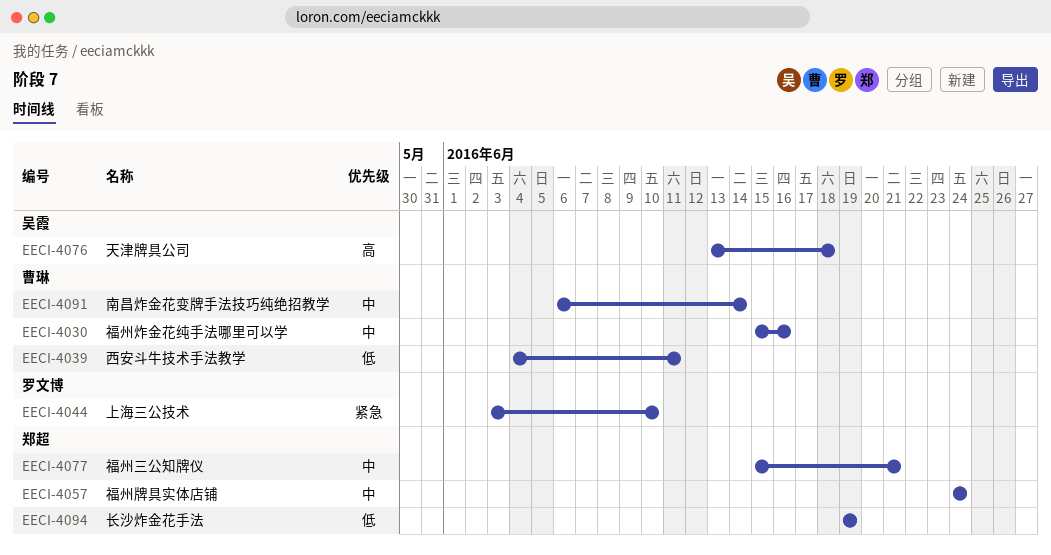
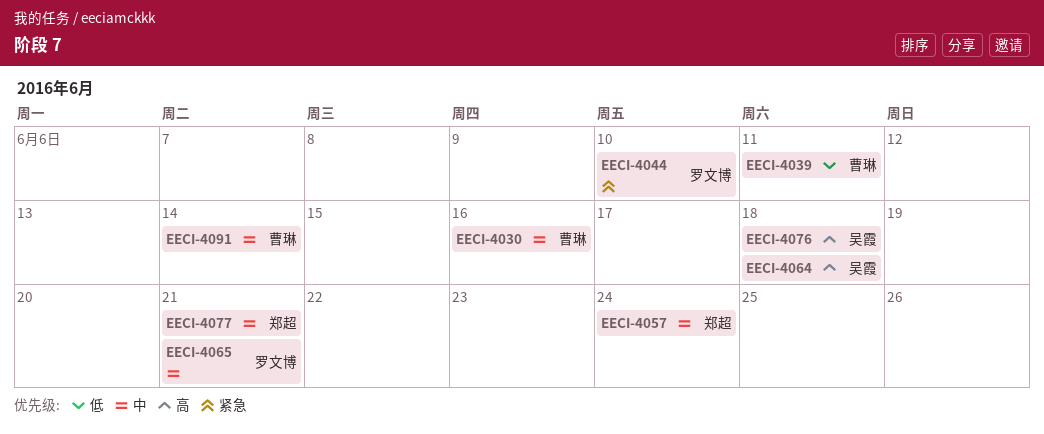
EECI-4064: none -> present
EECI-4065: none -> present
EECI-4094: present -> none

